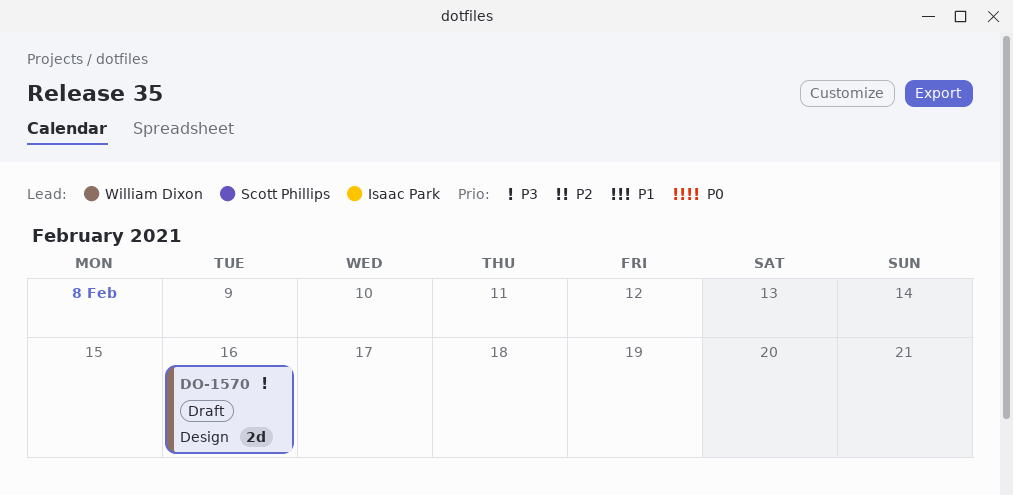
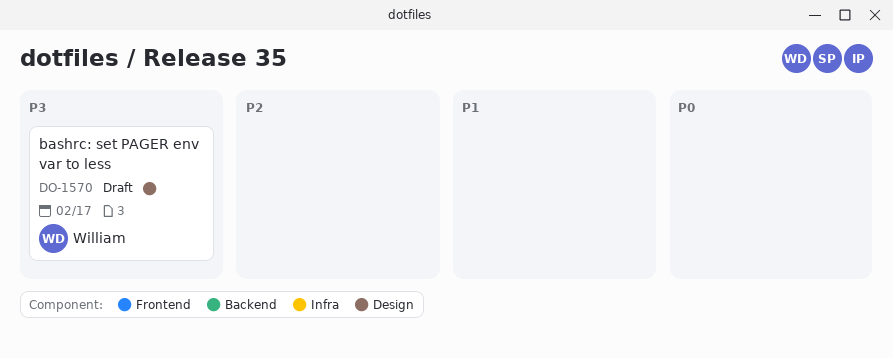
DO-1570, due: Feb 16 -> Feb 17

